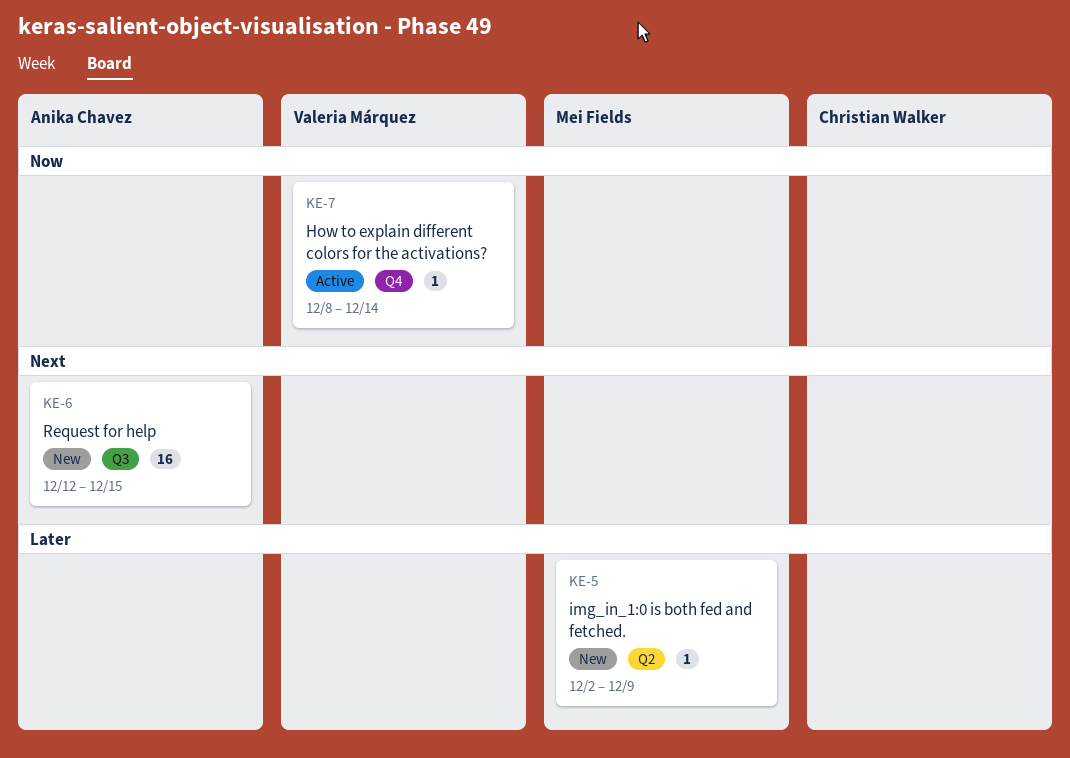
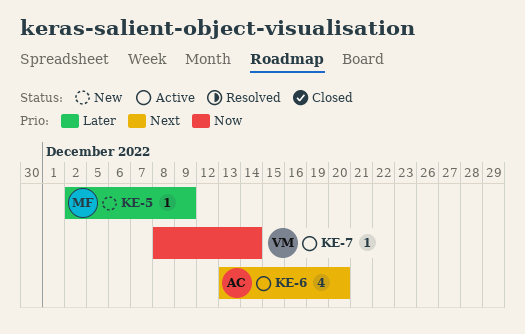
KE-6, status: New -> Active
KE-6, estimate: 16 -> 4
KE-6, start: Dec 12 -> Dec 13
KE-6, due: Dec 15 -> Dec 20

